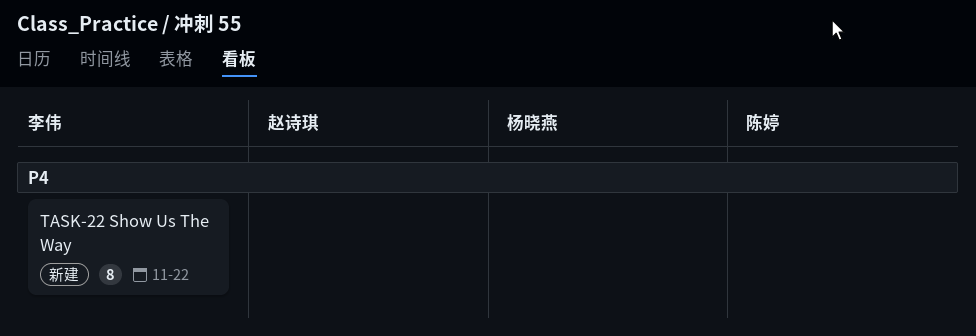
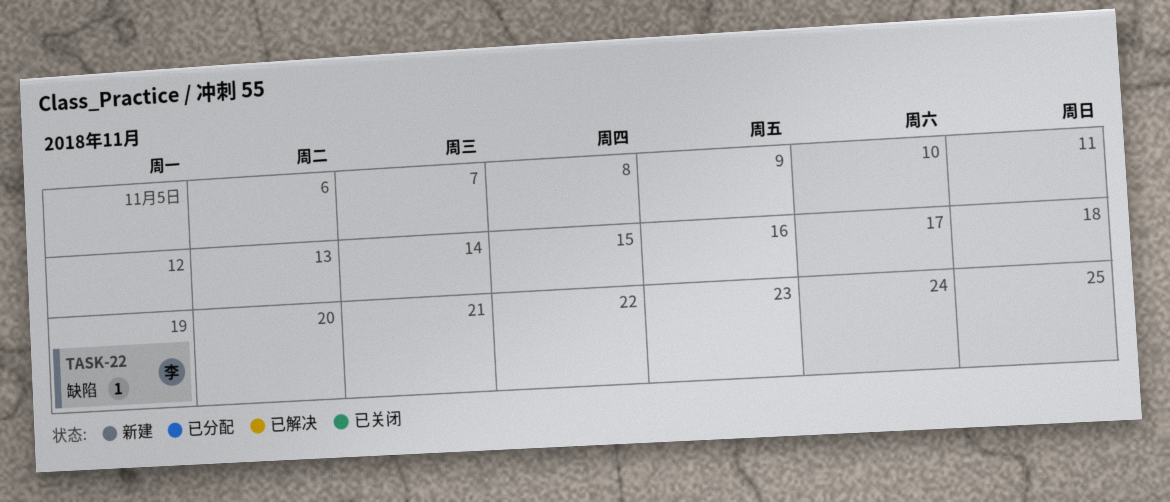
TASK-22, estimate: 8 -> 1
TASK-22, due: Nov 22 -> Nov 19

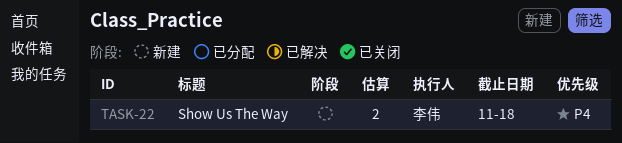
TASK-22, estimate: 1 -> 2
TASK-22, due: Nov 19 -> Nov 18

